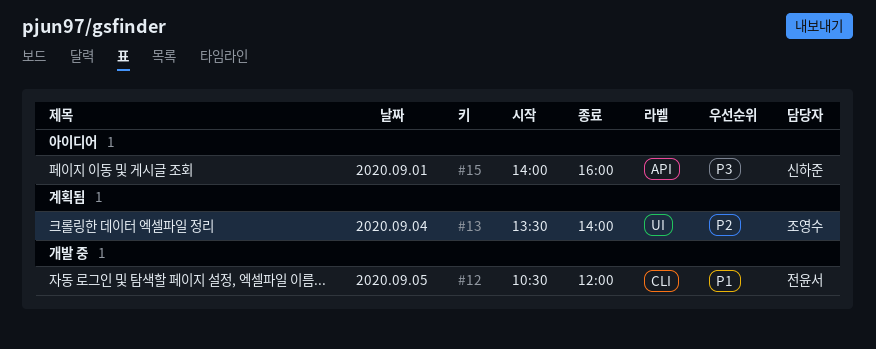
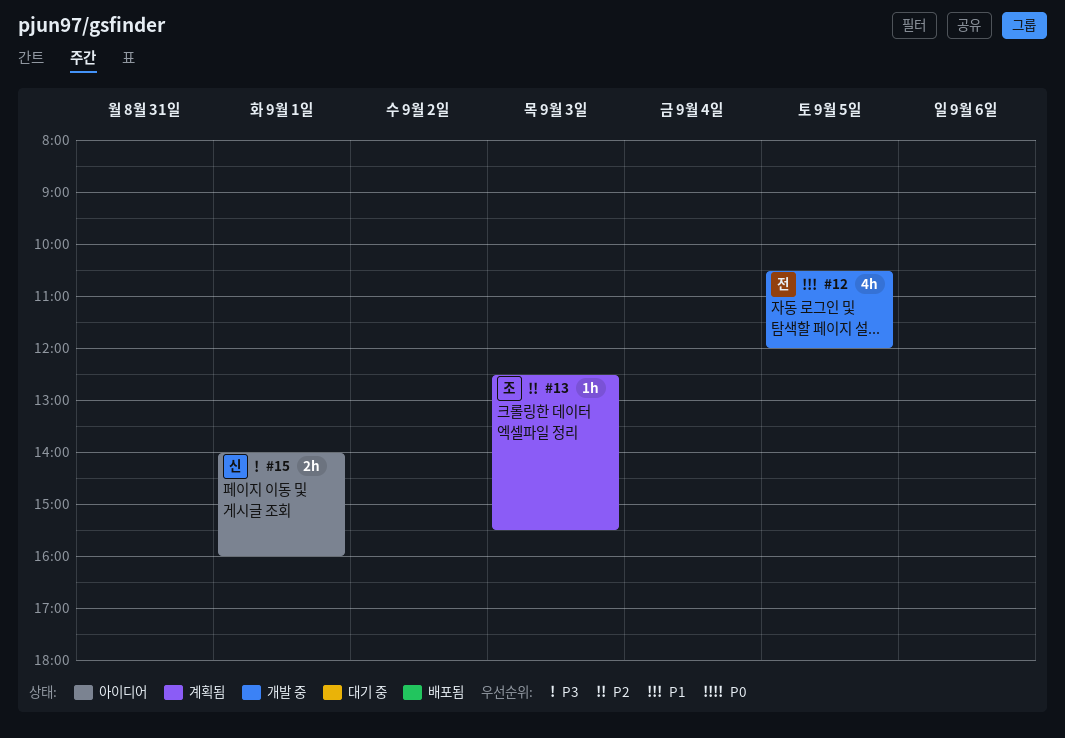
#13, day: Sep 4 -> Sep 3
#13, begins: 13:30 -> 12:30
#13, ends: 14:00 -> 15:30

